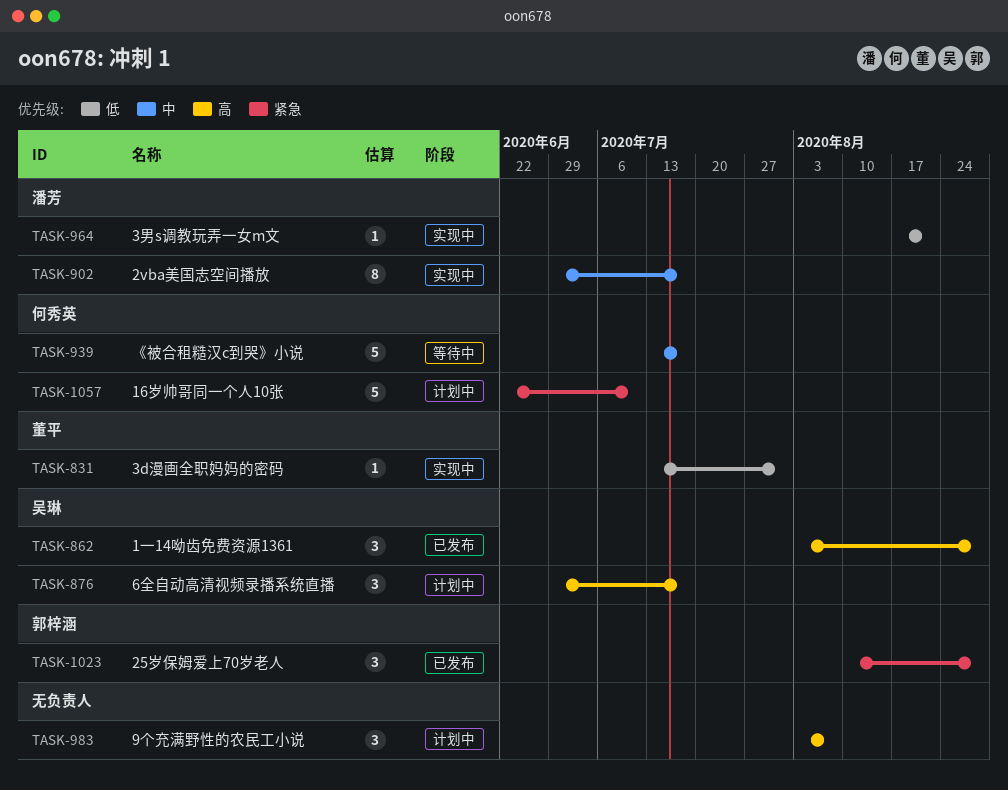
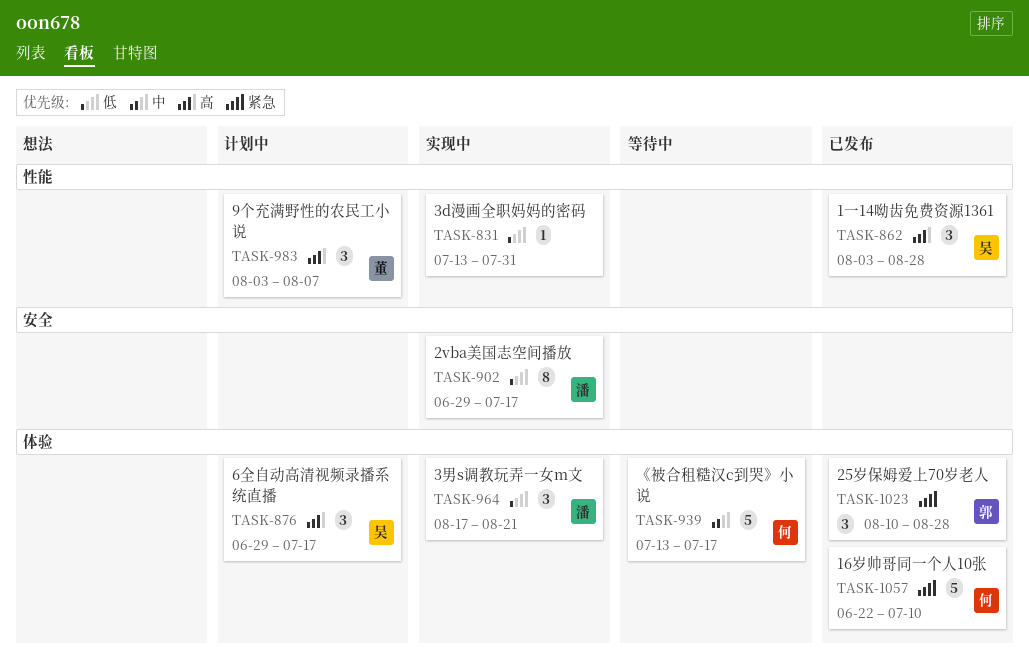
TASK-831, owner: 董平 -> none
TASK-902, priority: 中 -> 低
TASK-964, estimate: 1 -> 3
TASK-983, owner: none -> 董平
TASK-1057, status: 计划中 -> 已发布

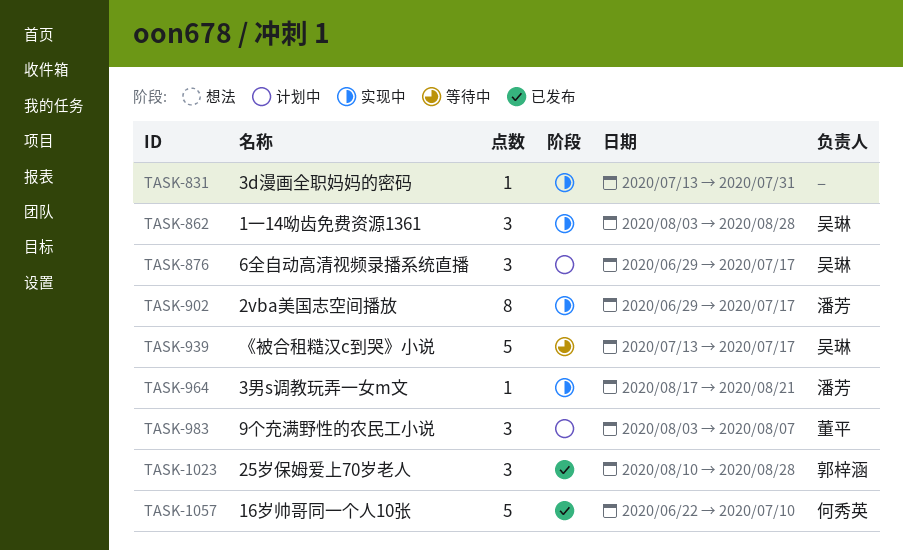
TASK-862, status: 已发布 -> 实现中
TASK-939, owner: 何秀英 -> 吴琳
TASK-964, estimate: 3 -> 1

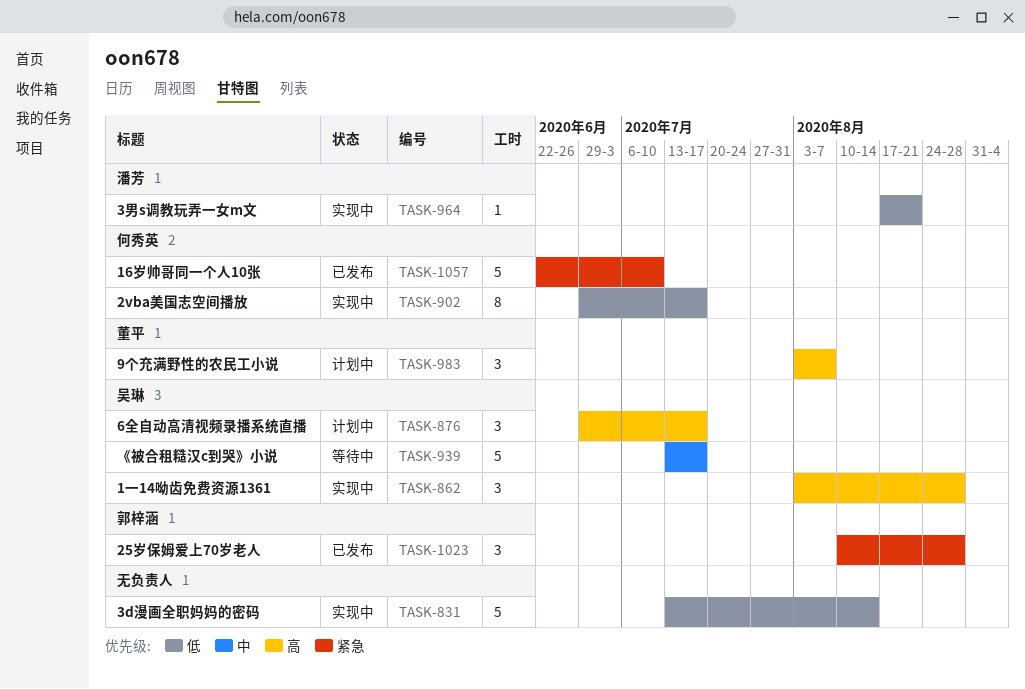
TASK-831, estimate: 1 -> 5
TASK-831, due: Jul 31 -> Aug 14
TASK-902, owner: 潘芳 -> 何秀英

